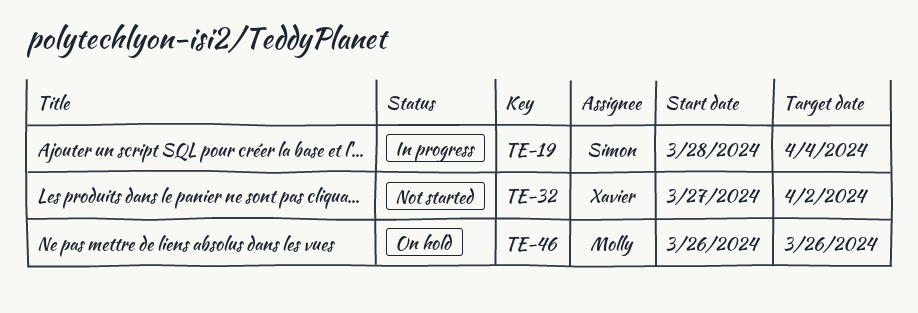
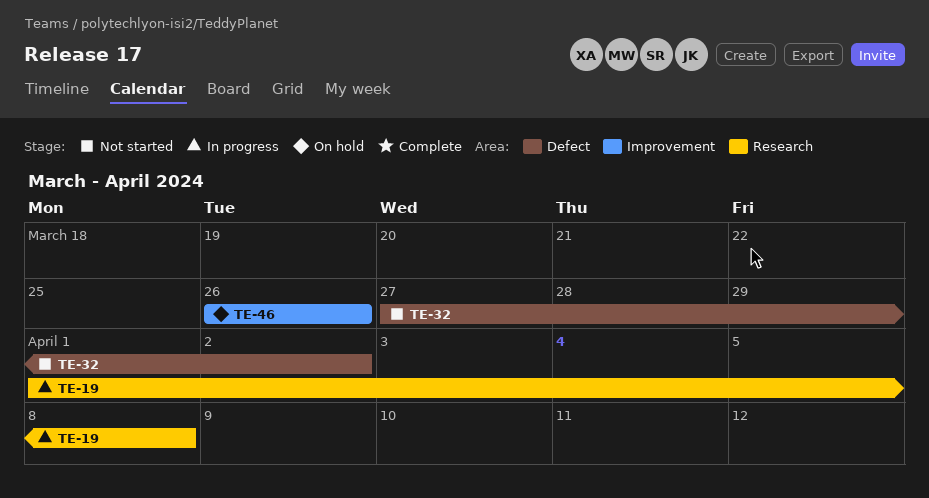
TE-19, start: Mar 28 -> Apr 1
TE-19, due: Apr 4 -> Apr 8

